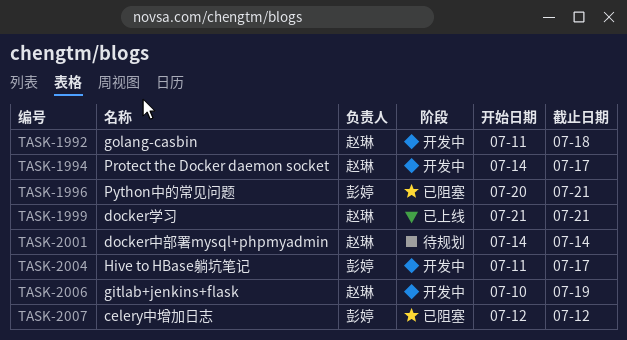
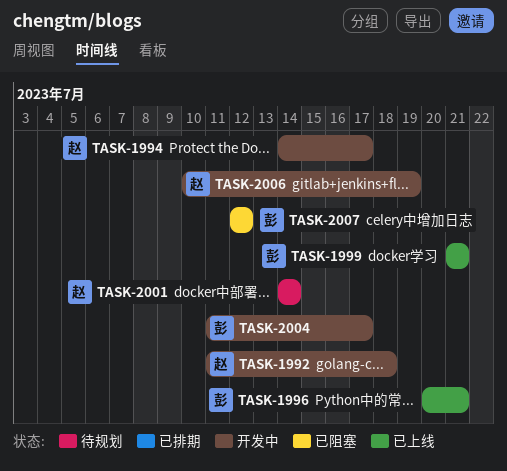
TASK-1996, status: 已阻塞 -> 已上线
TASK-1999, owner: 赵琳 -> 彭婷

